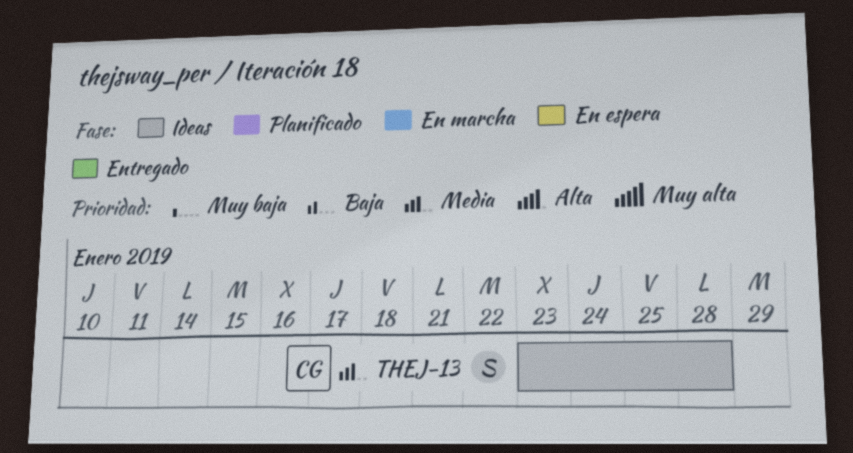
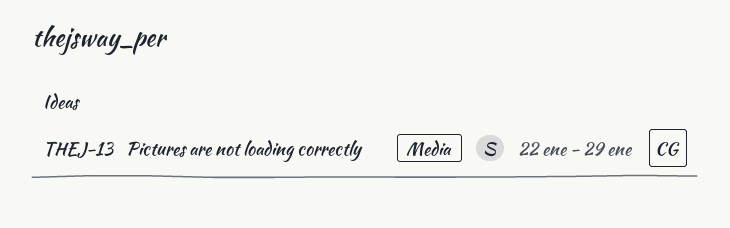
THEJ-13, start: Jan 23 -> Jan 22
THEJ-13, due: Jan 28 -> Jan 29

